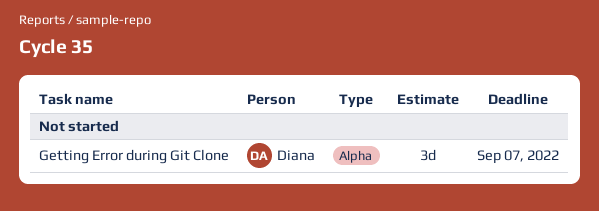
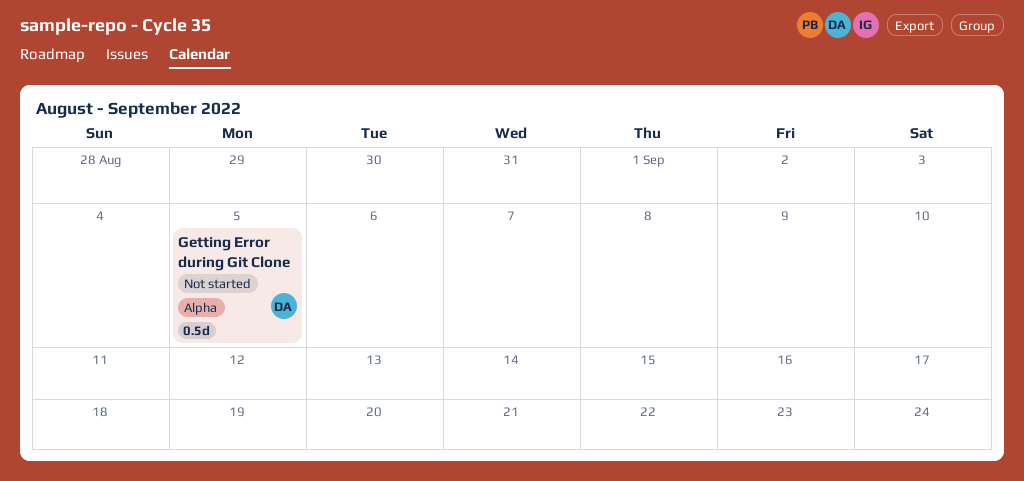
Getting Error during Git Clone, estimate: 3d -> 0.5d
Getting Error during Git Clone, due: Sep 7 -> Sep 5

